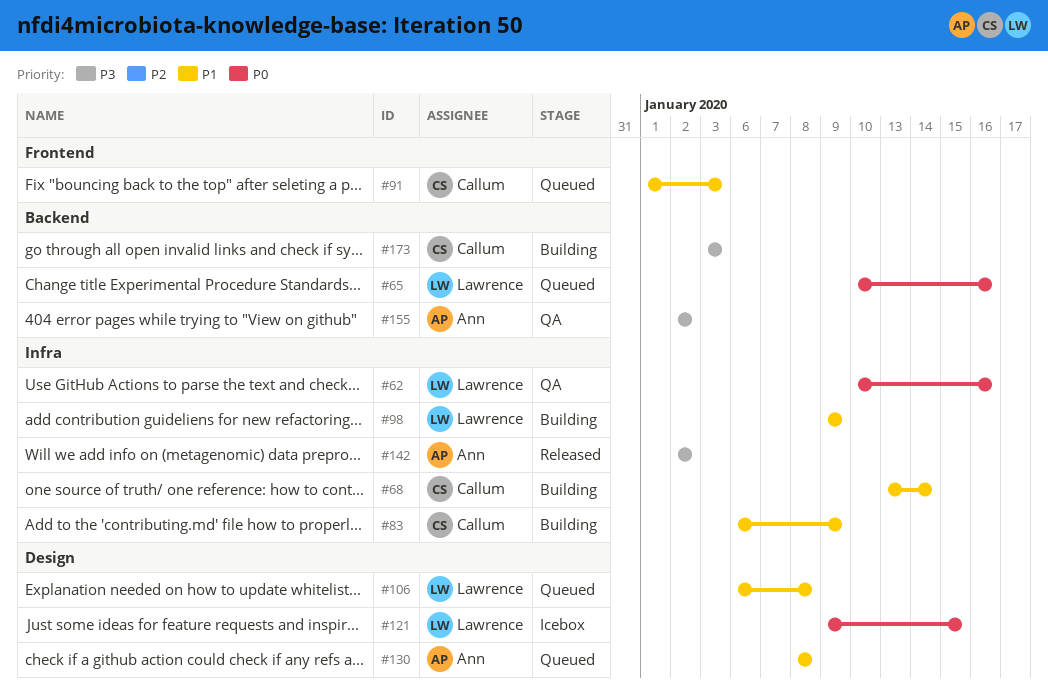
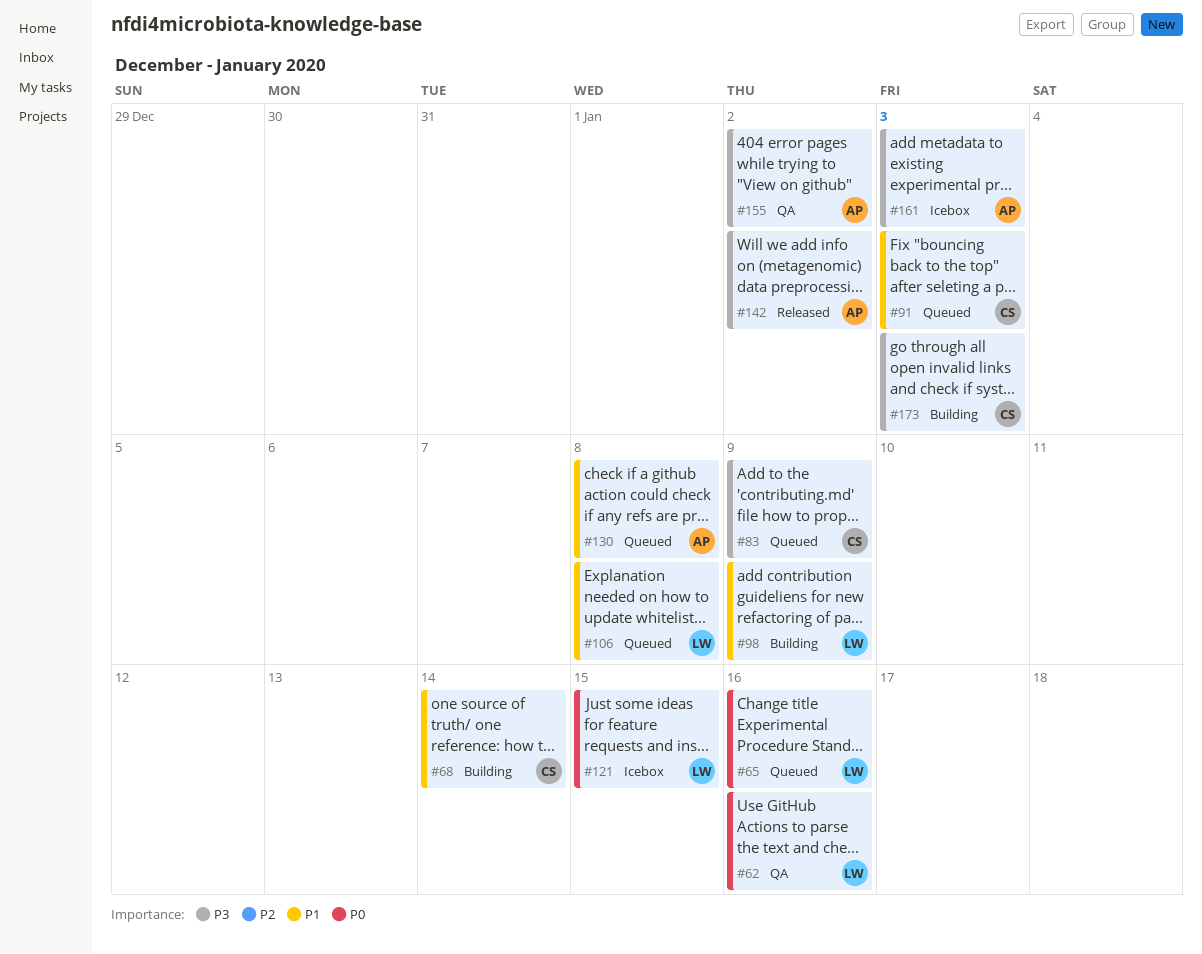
#83, status: Building -> Queued
#83, priority: P1 -> P3
#161: none -> present

